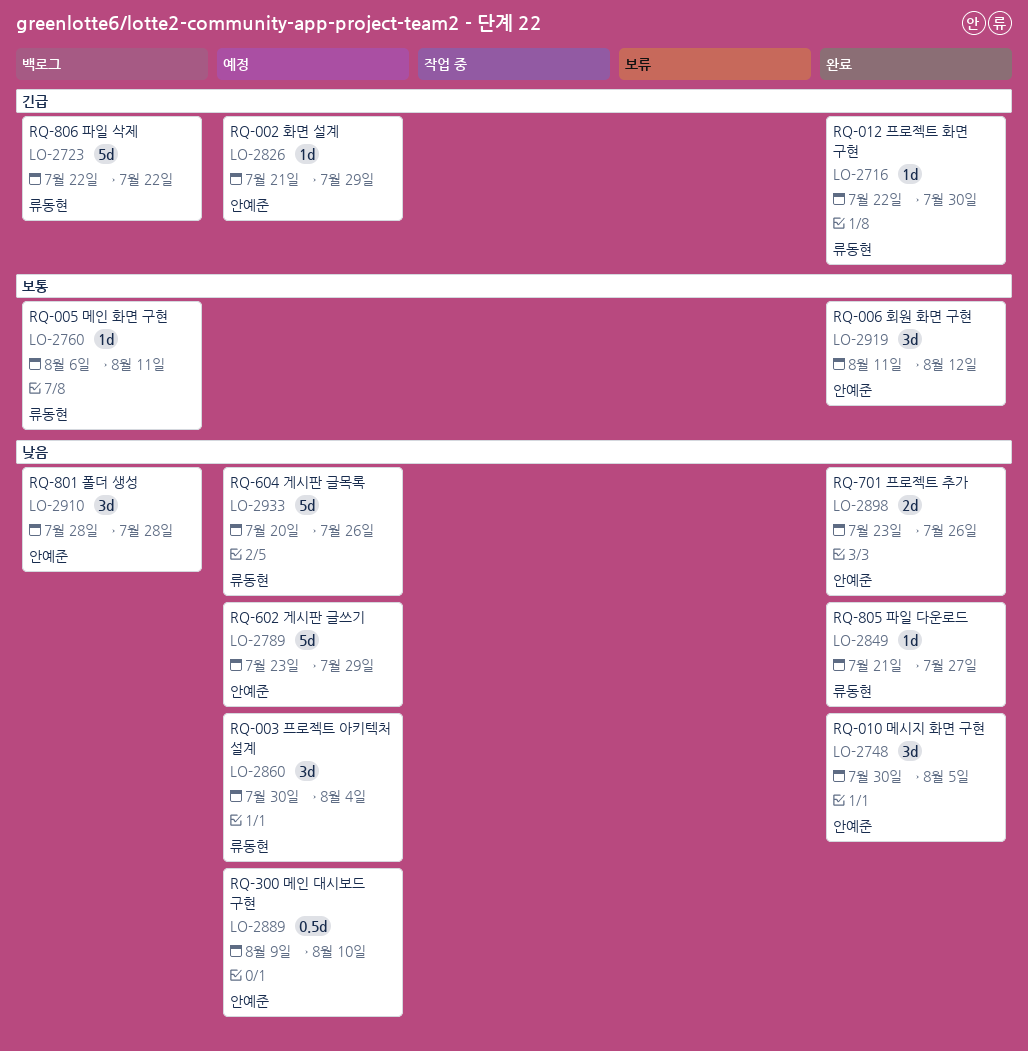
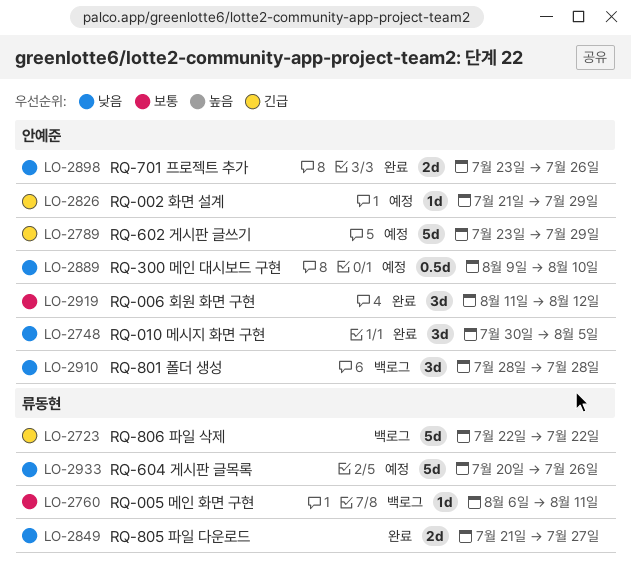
LO-2716: present -> none
LO-2789, priority: 낮음 -> 긴급
LO-2849, estimate: 1d -> 2d
LO-2860: present -> none

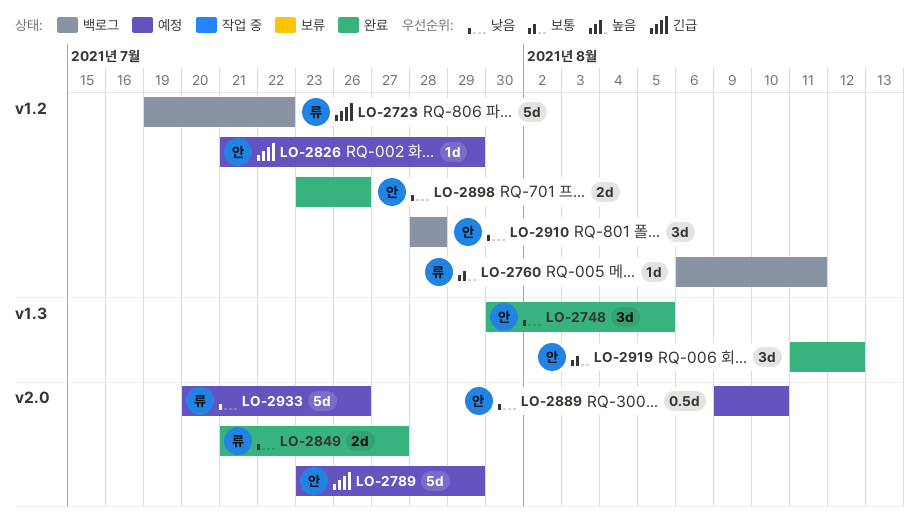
LO-2723, start: Jul 22 -> Jul 19

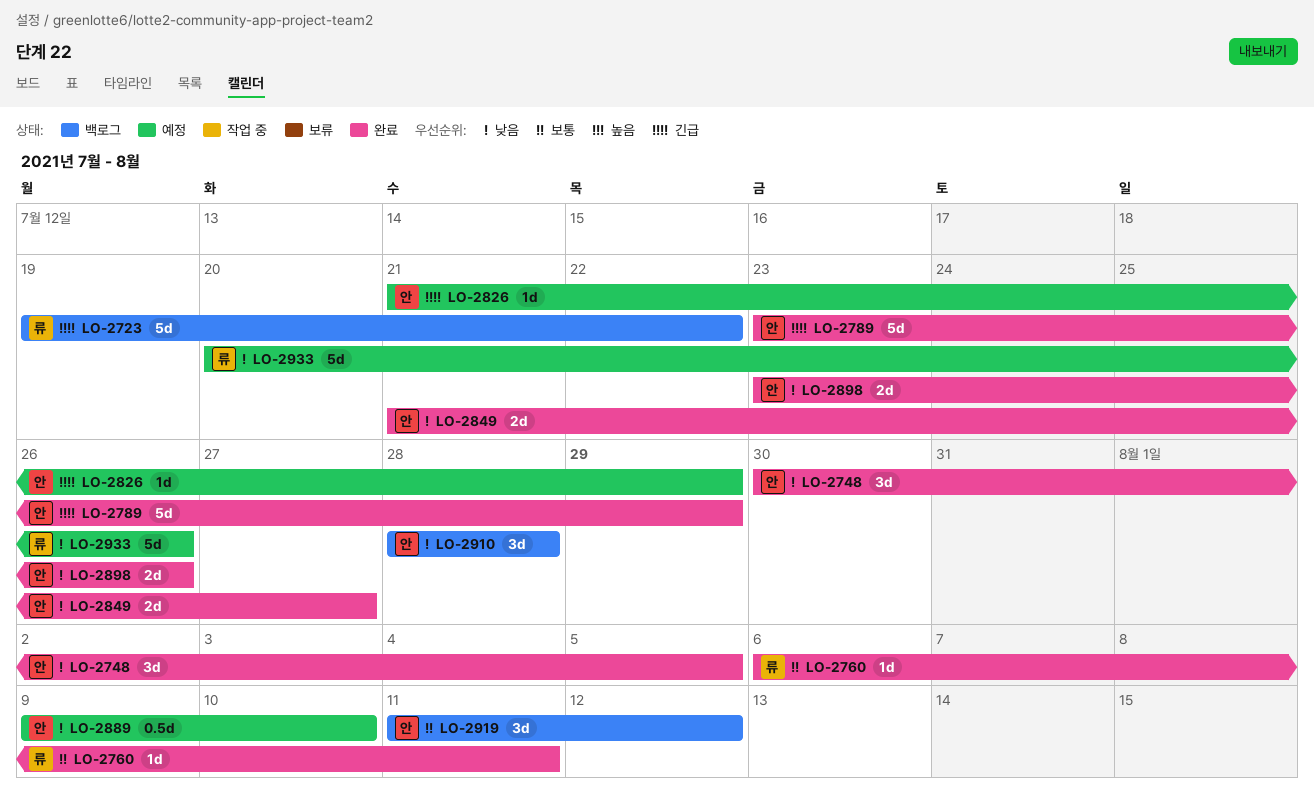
LO-2760, status: 백로그 -> 완료
LO-2789, status: 예정 -> 완료
LO-2849, owner: 류 -> 안
LO-2919, status: 완료 -> 백로그

